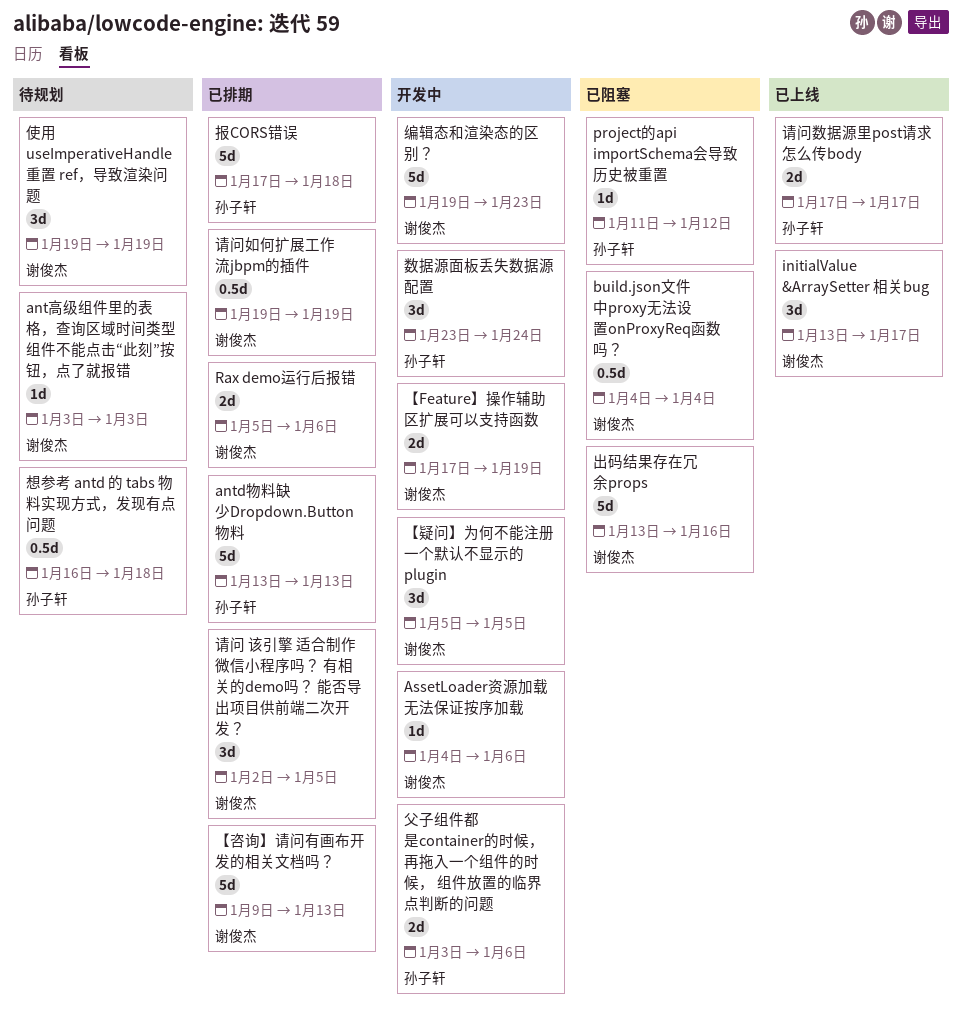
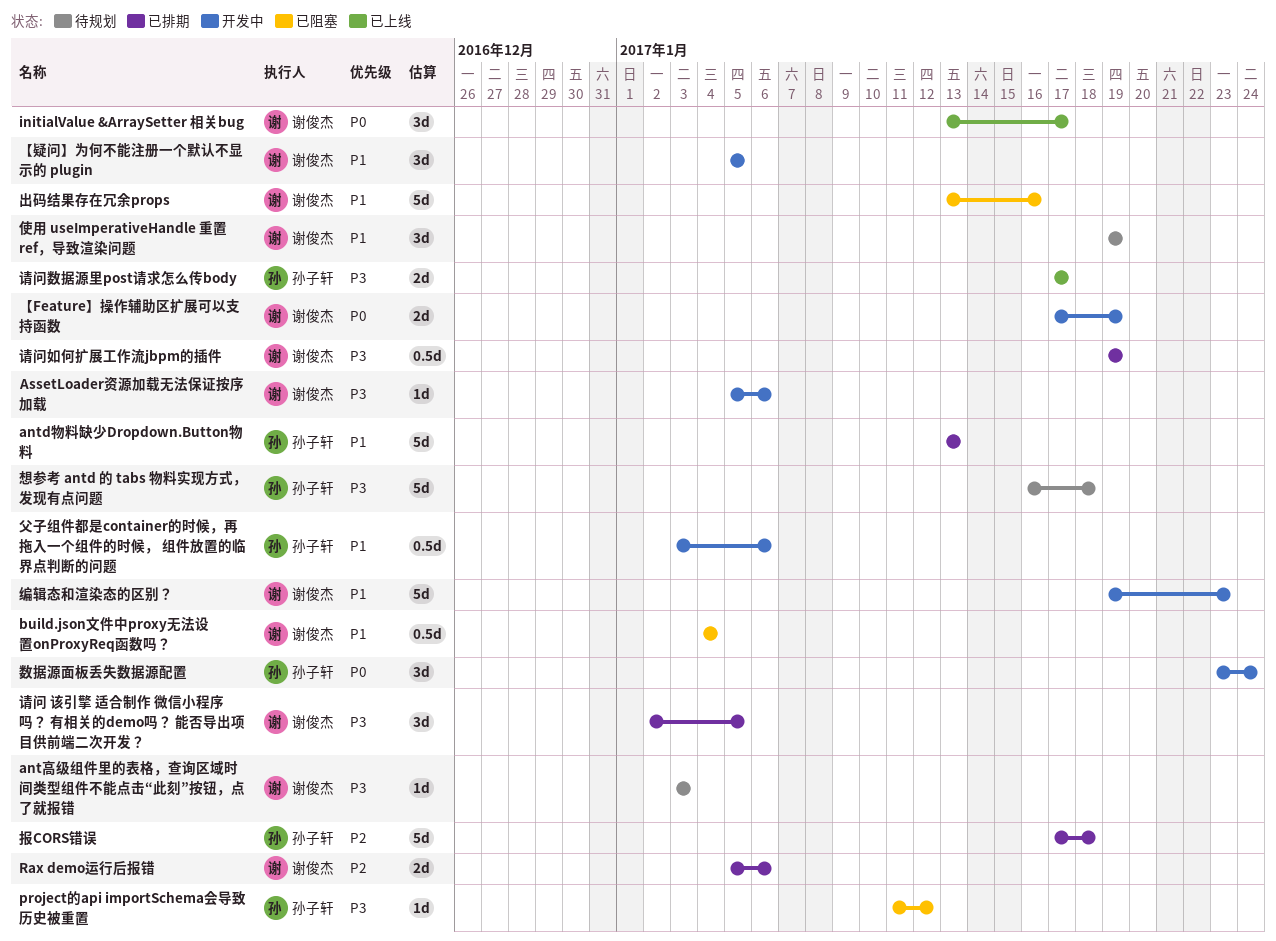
AssetLoader资源加载无法保证按序加载, start: Jan 4 -> Jan 5
【咨询】请问有画布开发的相关文档吗？: present -> none
想参考 antd 的 tabs 物料实现方式，发现有点问题, estimate: 0.5d -> 5d
父子组件都是container的时候，再拖入一个组件的时候， 组件放置的临界点判断的问题, estimate: 2d -> 0.5d

